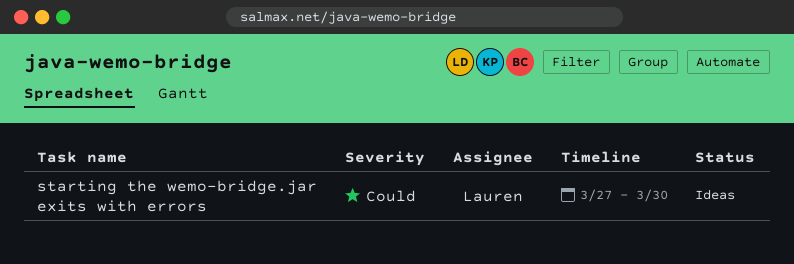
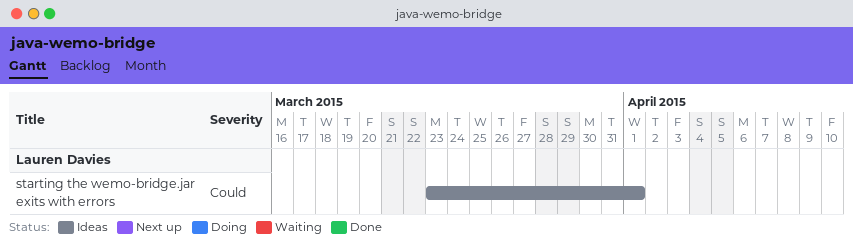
starting the wemo-bridge.jar exits with errors, start: Mar 27 -> Mar 23
starting the wemo-bridge.jar exits with errors, due: Mar 30 -> Apr 1

